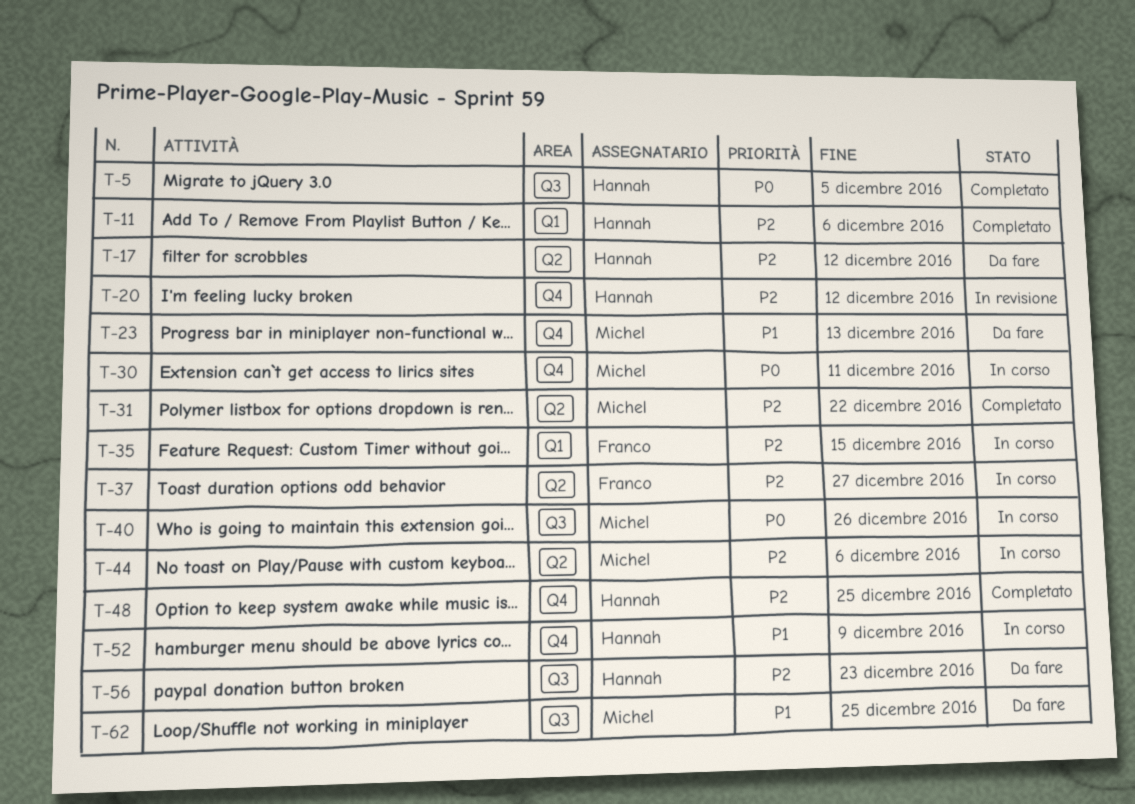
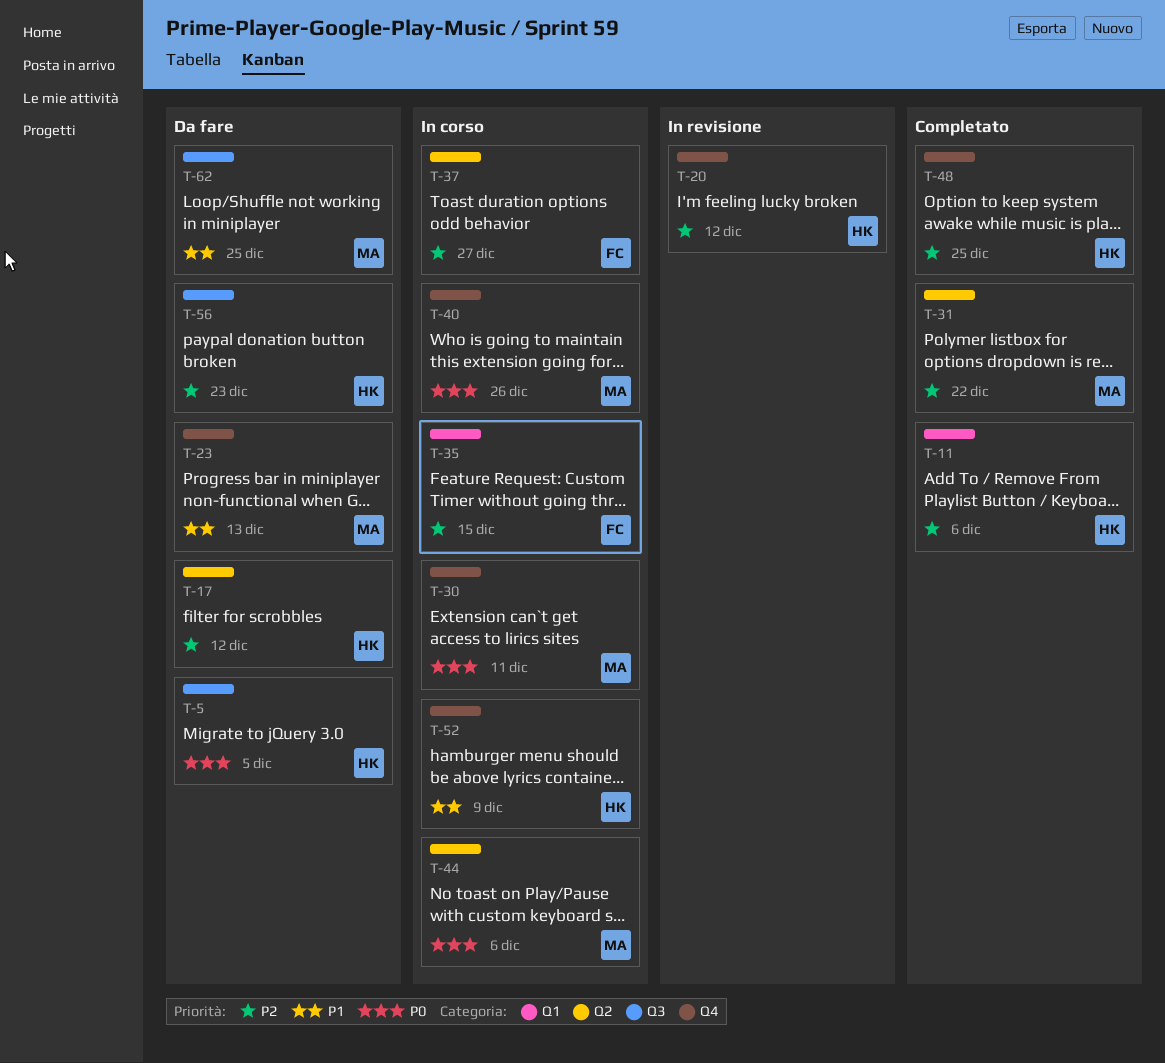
T-5, status: Completato -> Da fare
T-40, label: Q3 -> Q4
T-44, priority: P2 -> P0

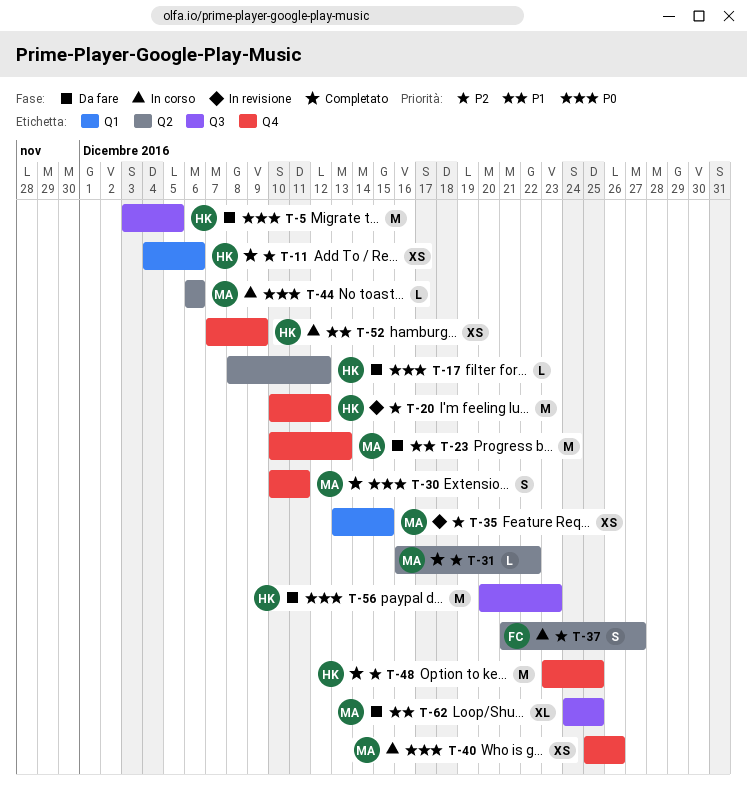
T-17, priority: P2 -> P0
T-30, status: In corso -> Completato
T-35, status: In corso -> In revisione
T-35, owner: FC -> MA
T-56, priority: P2 -> P0

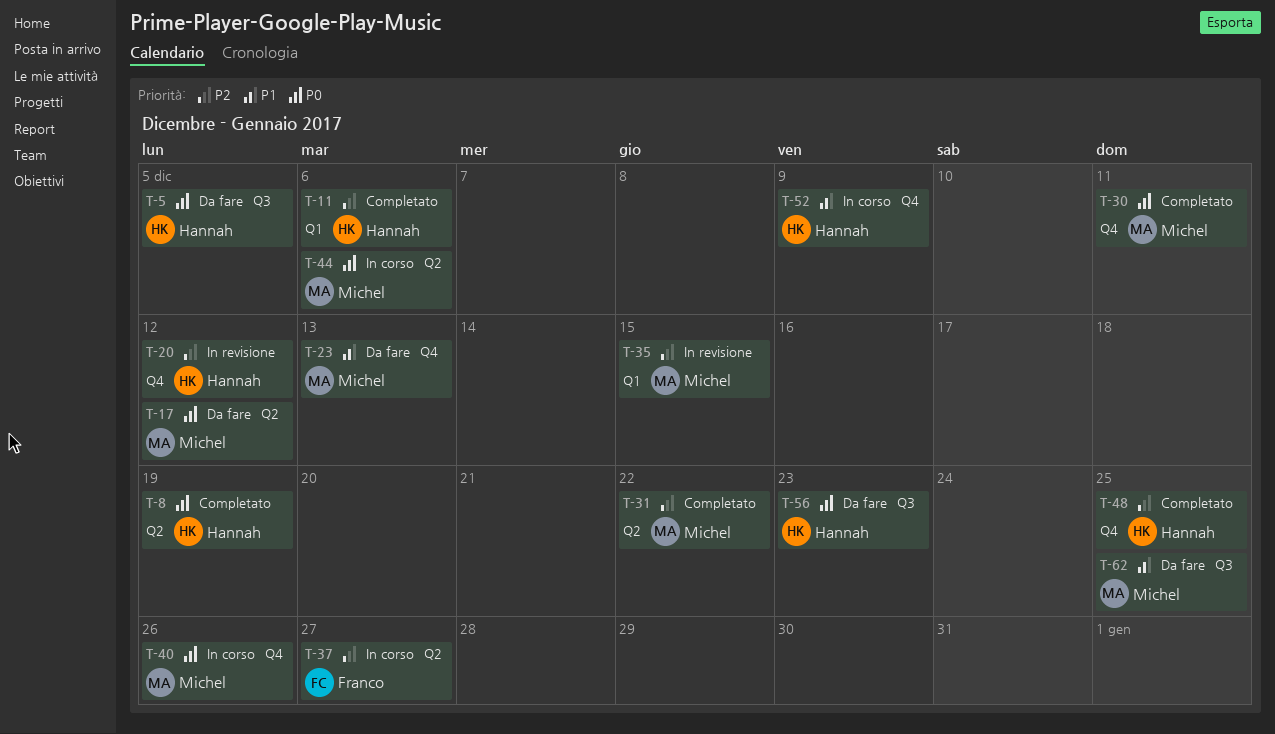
T-8: none -> present
T-17, owner: Hannah -> Michel

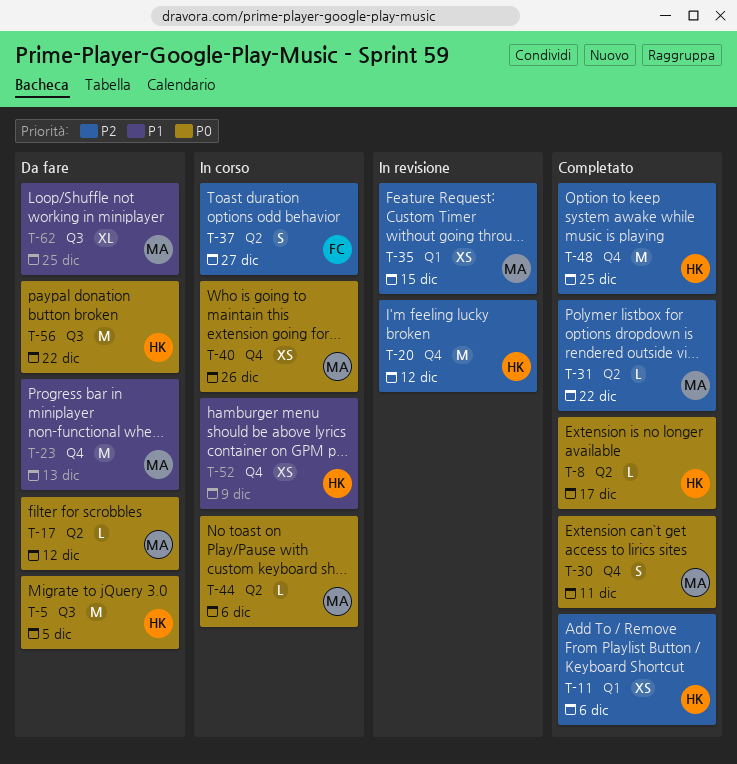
T-8, due: Dec 19 -> Dec 17
T-56, due: Dec 23 -> Dec 22

